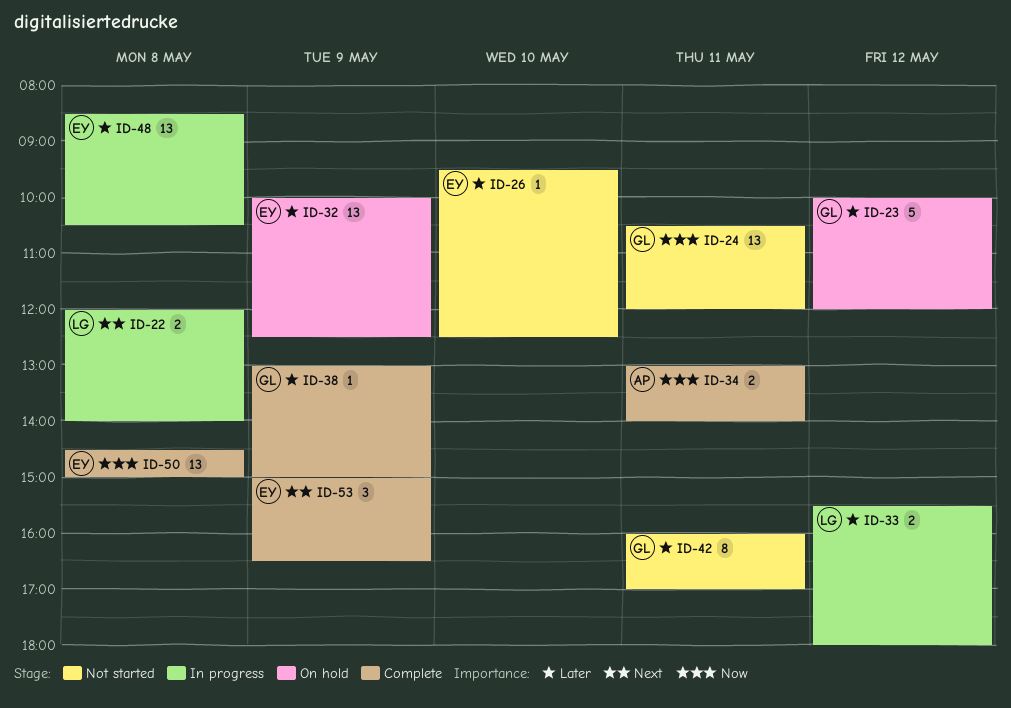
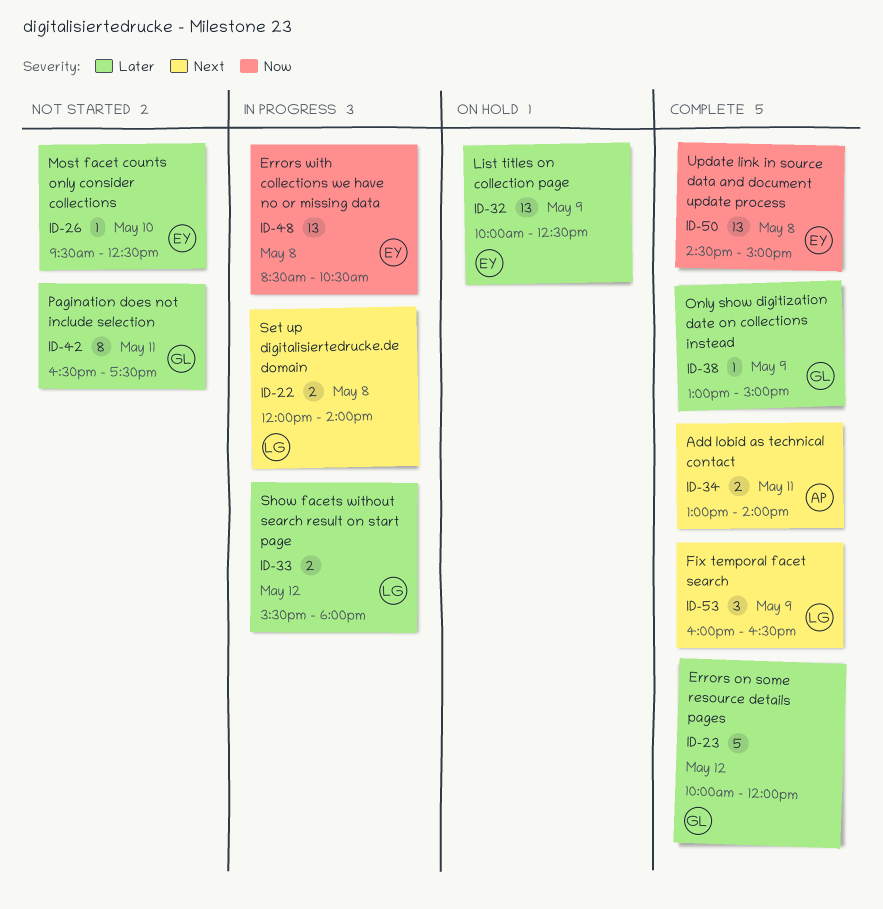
ID-23, status: On hold -> Complete
ID-24: present -> none
ID-34, priority: Now -> Next
ID-42, begins: 16:00 -> 16:30
ID-42, ends: 17:00 -> 17:30
ID-48, priority: Later -> Now
ID-53, owner: EY -> LG
ID-53, begins: 15:00 -> 16:00

